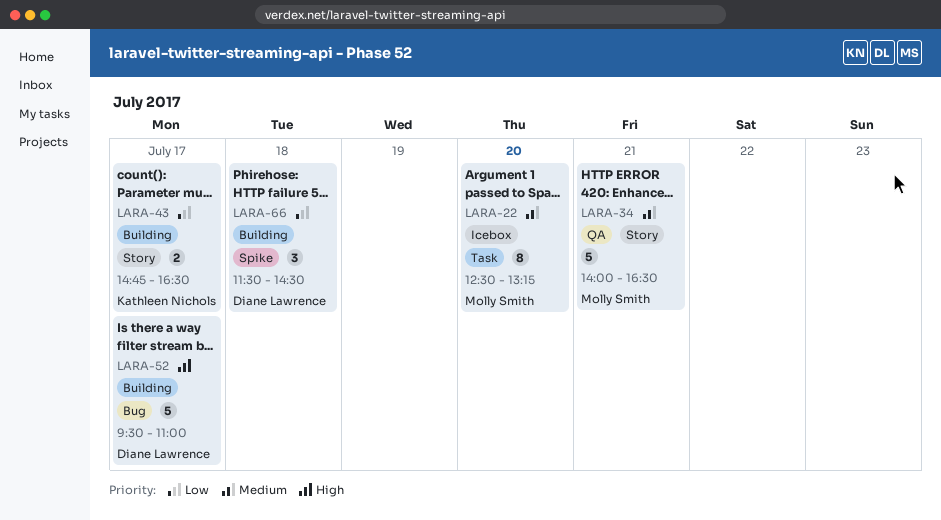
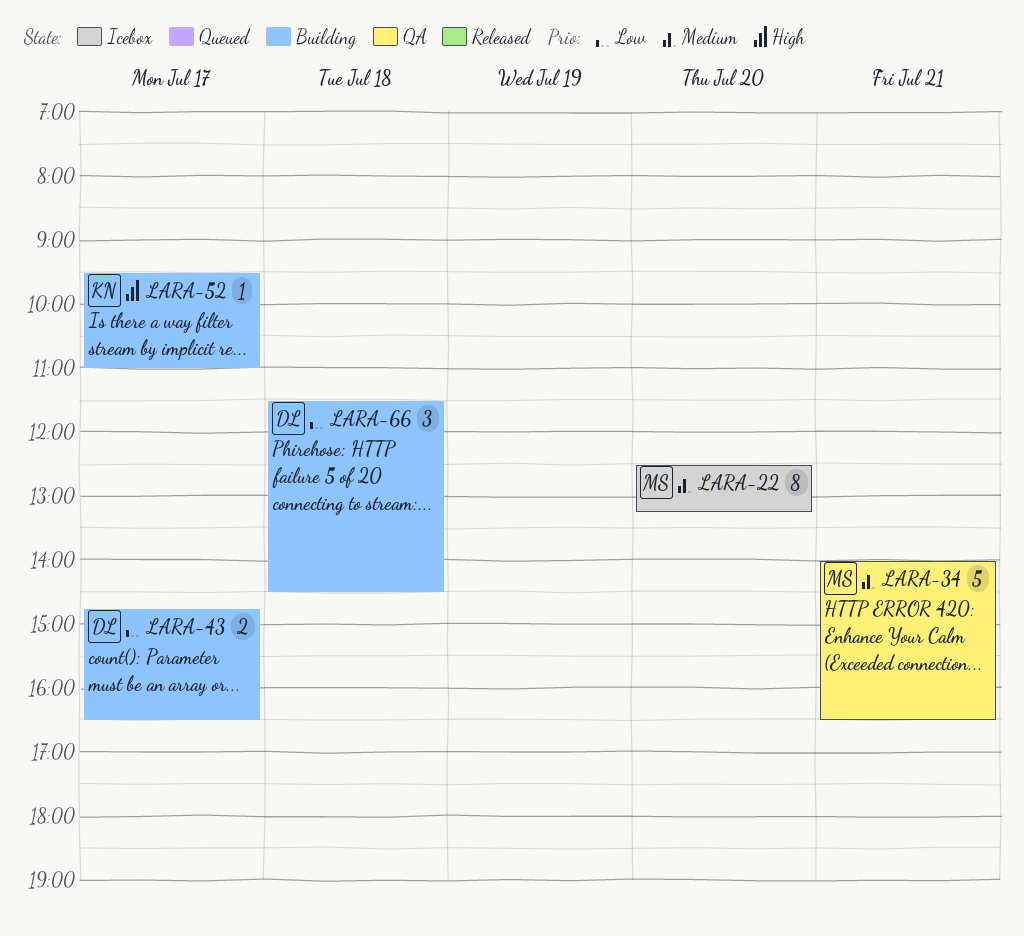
LARA-43, owner: Kathleen Nichols -> Diane Lawrence
LARA-52, owner: Diane Lawrence -> Kathleen Nichols
LARA-52, estimate: 5 -> 1

